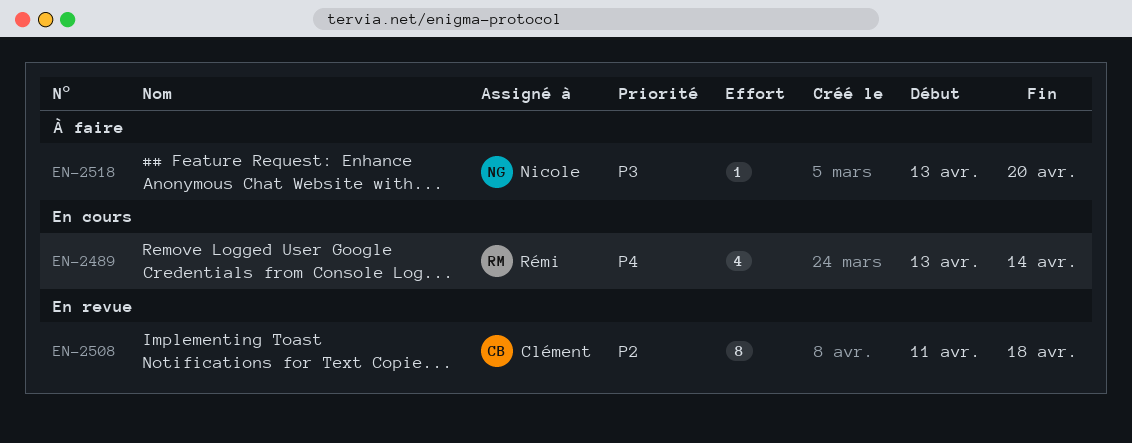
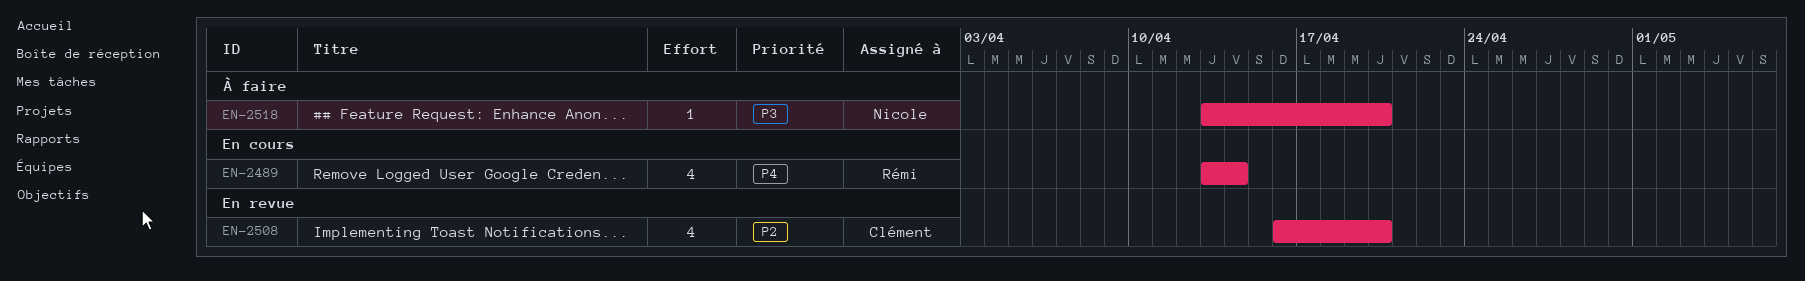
EN-2508, estimate: 8 -> 4
EN-2508, start: Apr 11 -> Apr 16
EN-2508, due: Apr 18 -> Apr 20

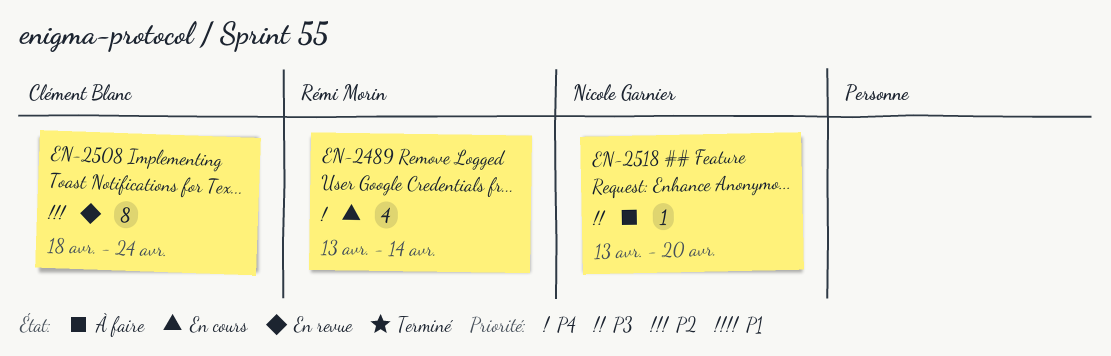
EN-2508, estimate: 4 -> 8
EN-2508, start: Apr 16 -> Apr 18
EN-2508, due: Apr 20 -> Apr 24

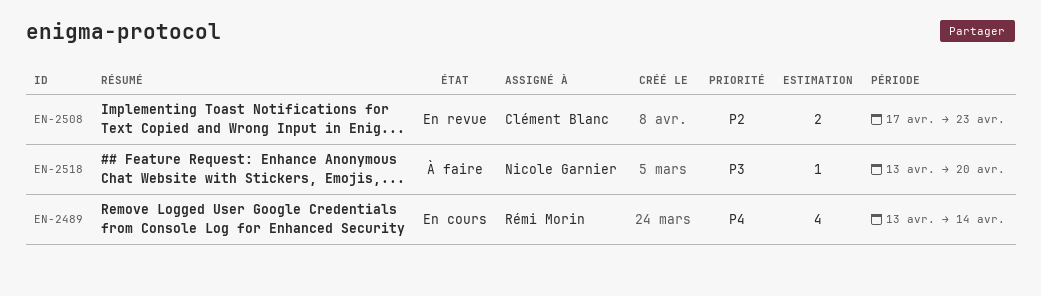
EN-2508, estimate: 8 -> 2
EN-2508, start: Apr 18 -> Apr 17
EN-2508, due: Apr 24 -> Apr 23

